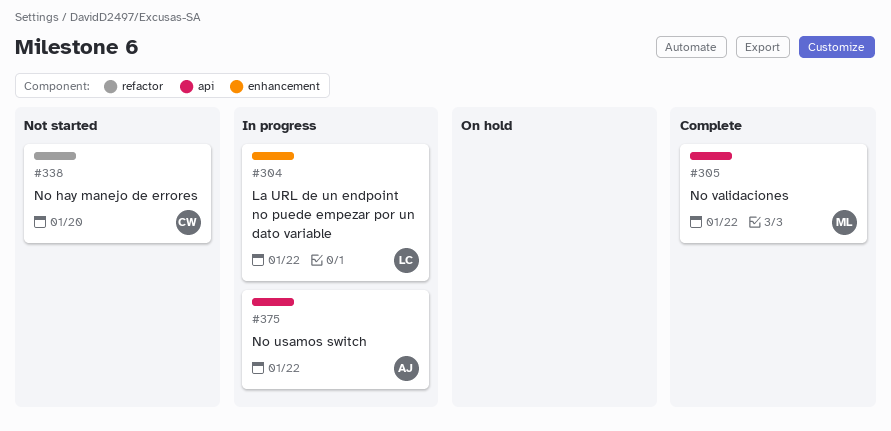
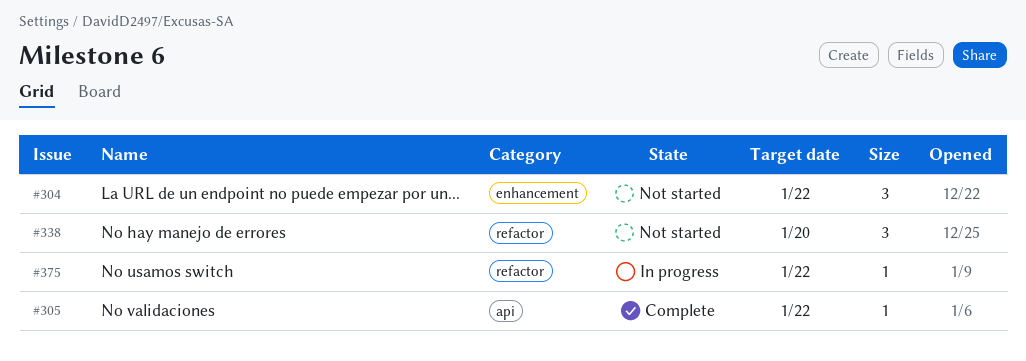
#304, status: In progress -> Not started
#375, label: api -> refactor

